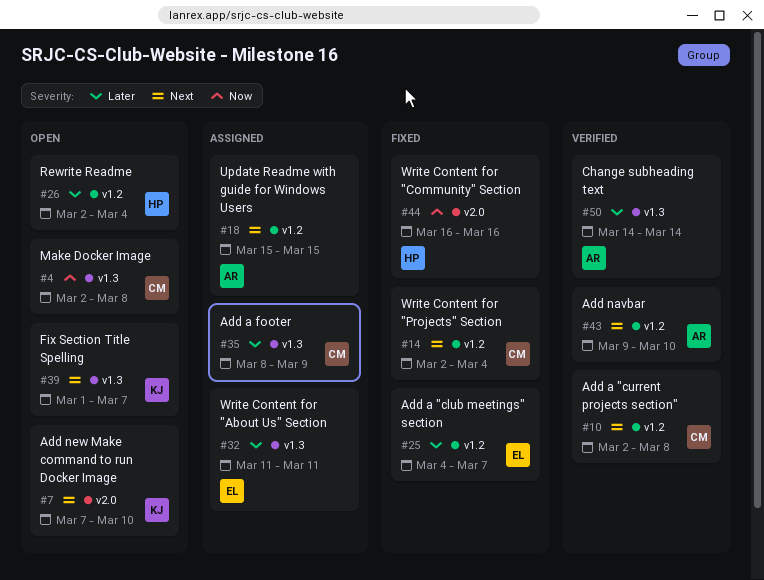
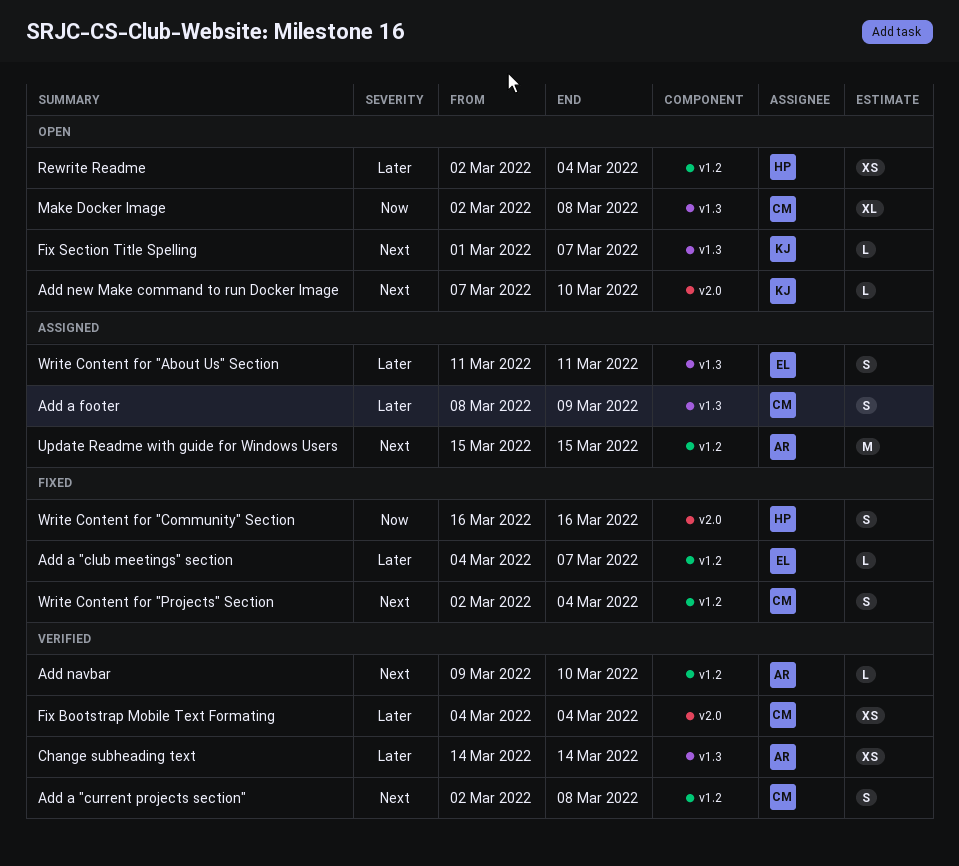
Fix Bootstrap Mobile Text Formating: none -> present

